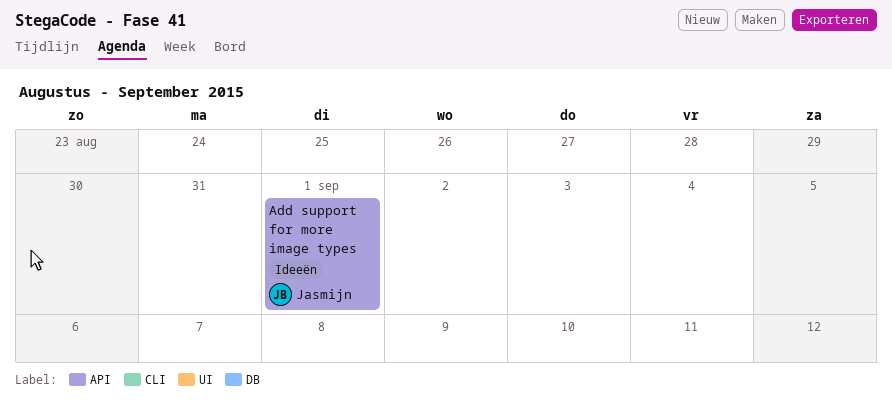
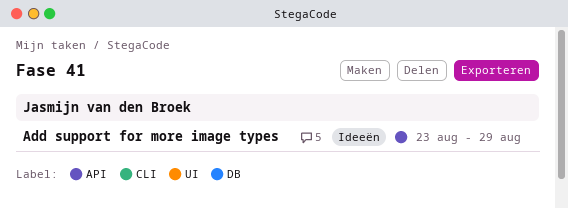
Add support for more image types, due: Sep 1 -> Aug 29

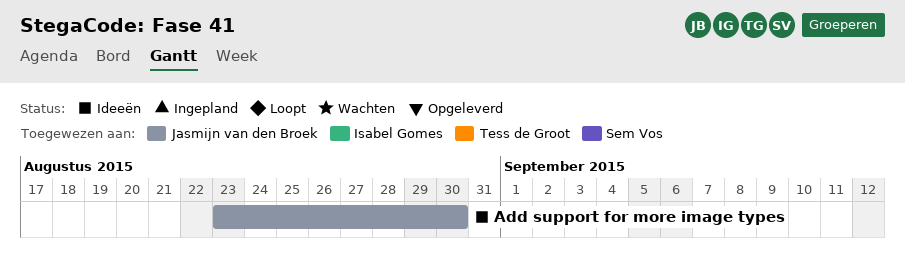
Add support for more image types, due: Aug 29 -> Aug 30

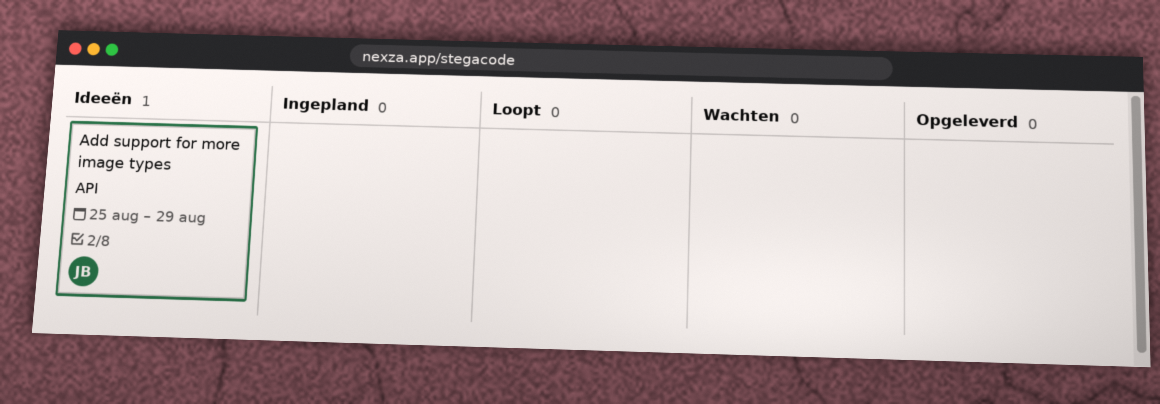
Add support for more image types, start: Aug 23 -> Aug 25
Add support for more image types, due: Aug 30 -> Aug 29

